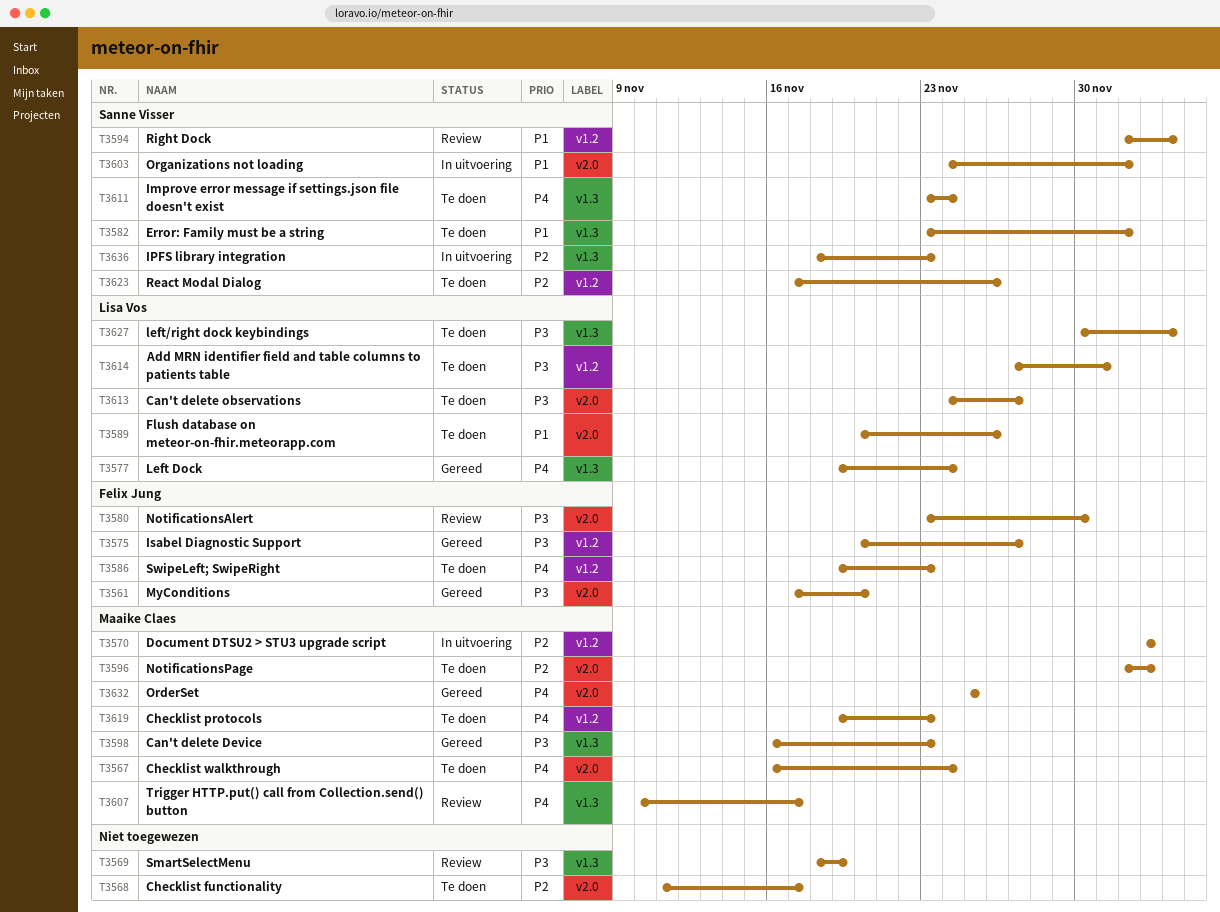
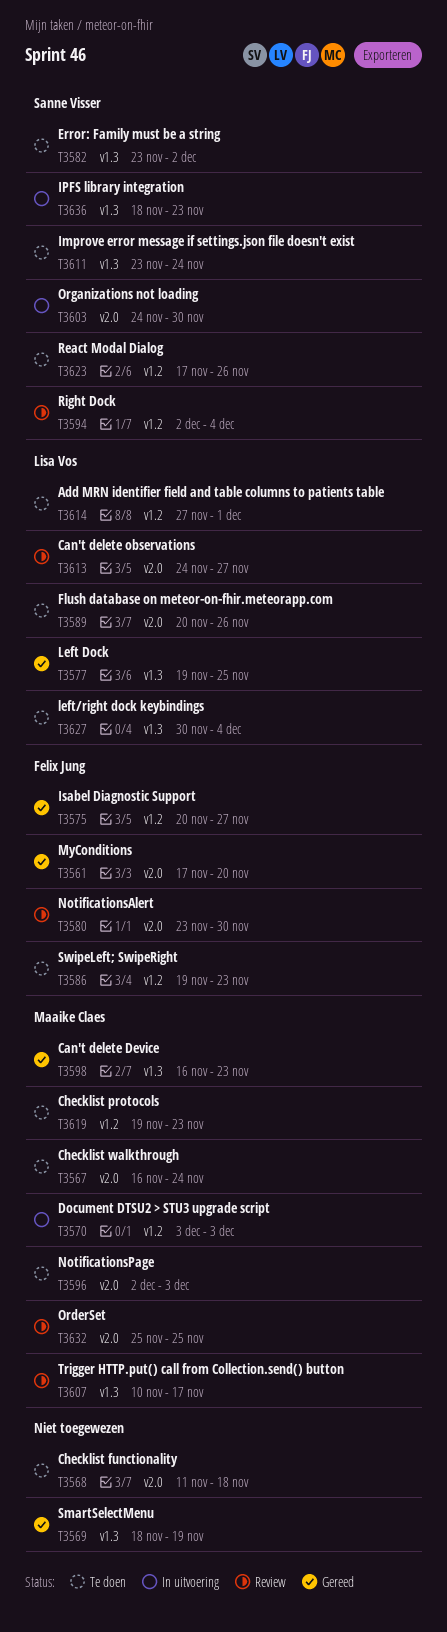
T3568, due: Nov 17 -> Nov 18
T3569, status: Review -> Gereed
T3577, due: Nov 24 -> Nov 25
T3603, due: Dec 2 -> Nov 30
T3613, status: Te doen -> Review
T3632, status: Gereed -> Review

